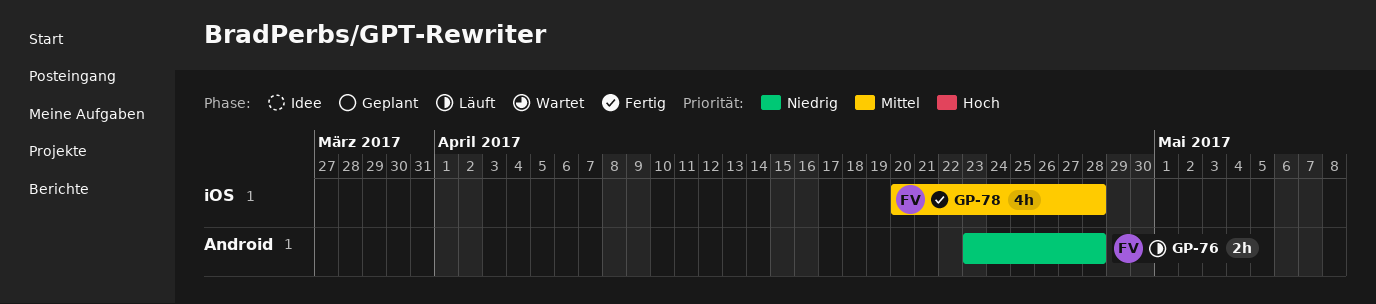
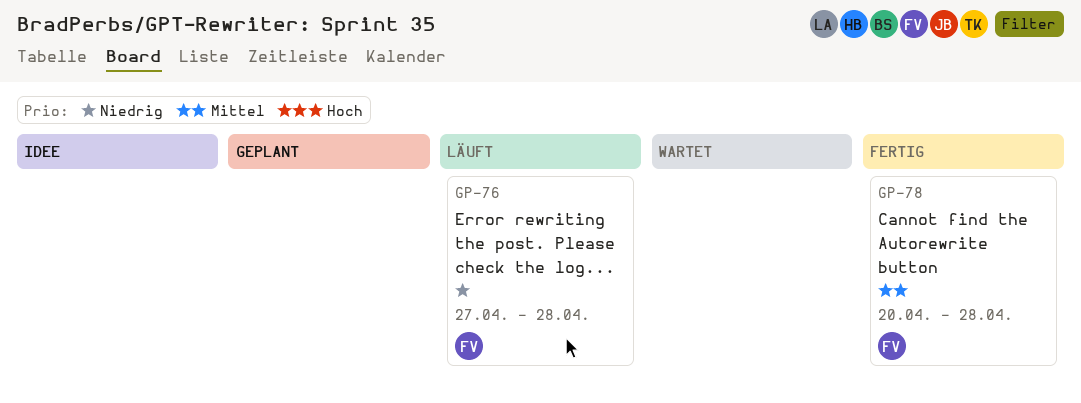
GP-76, start: Apr 23 -> Apr 27

